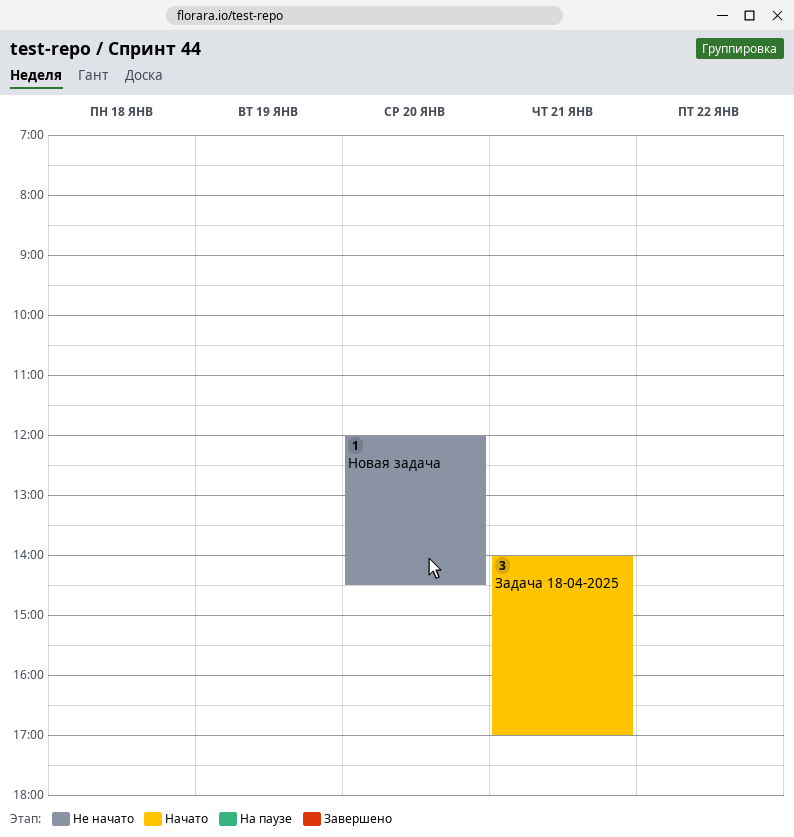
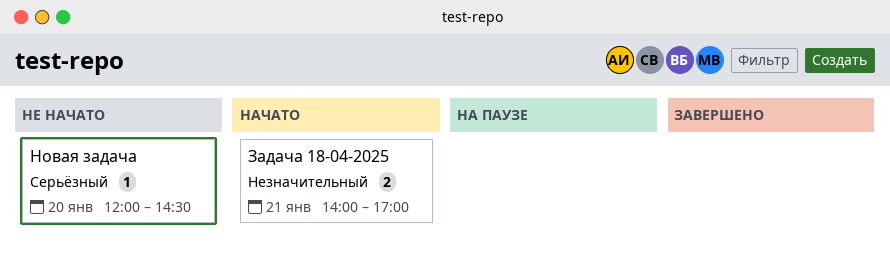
Задача 18-04-2025, estimate: 3 -> 2

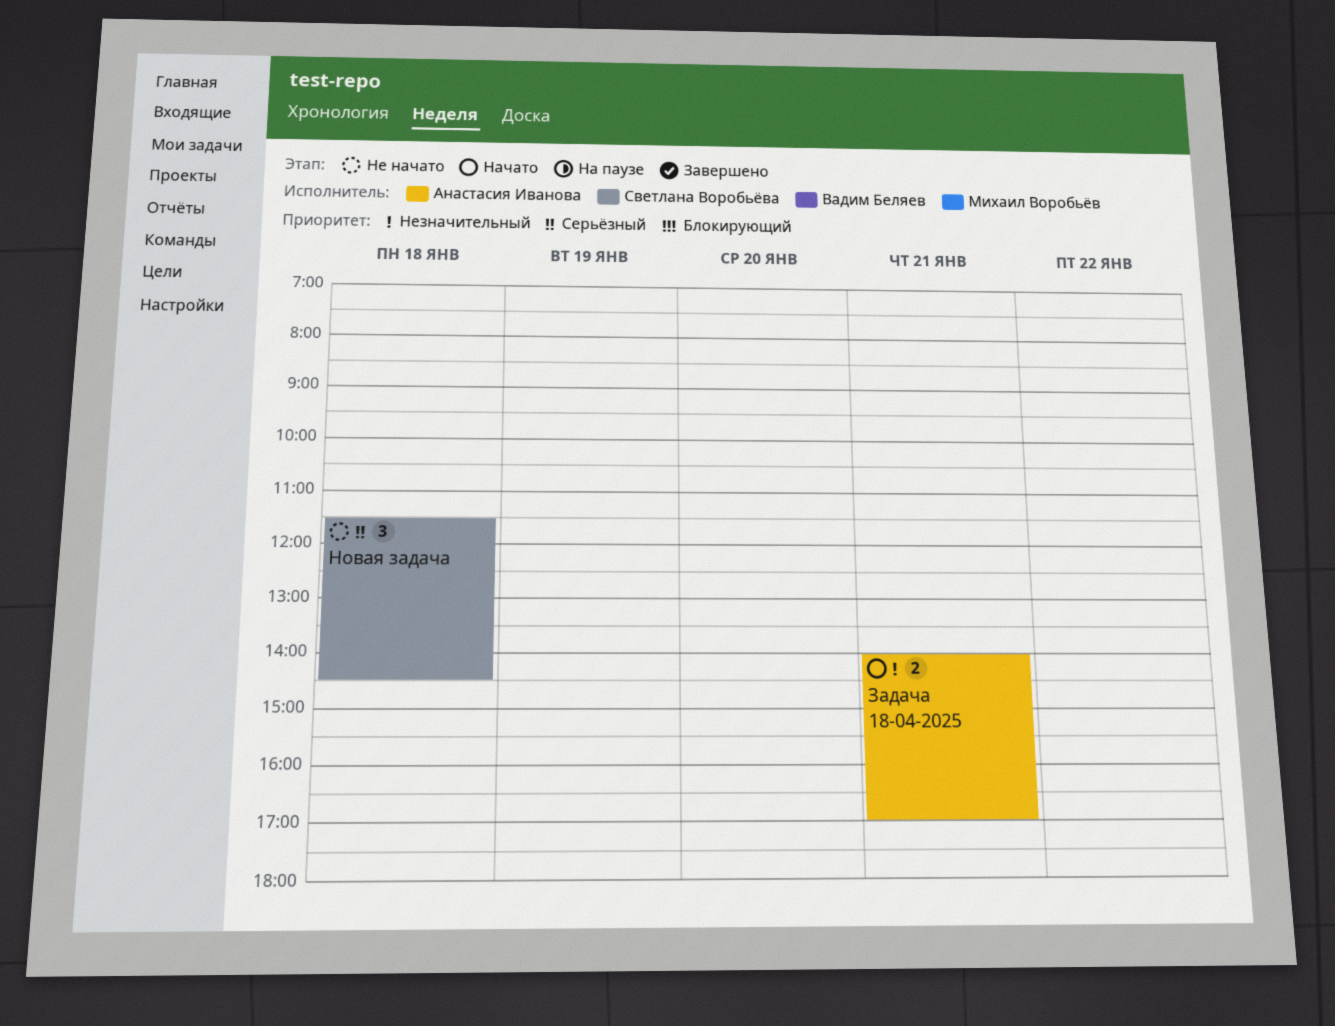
Новая задача, estimate: 1 -> 3
Новая задача, day: Jan 20 -> Jan 18
Новая задача, begins: 12:00 -> 11:30

